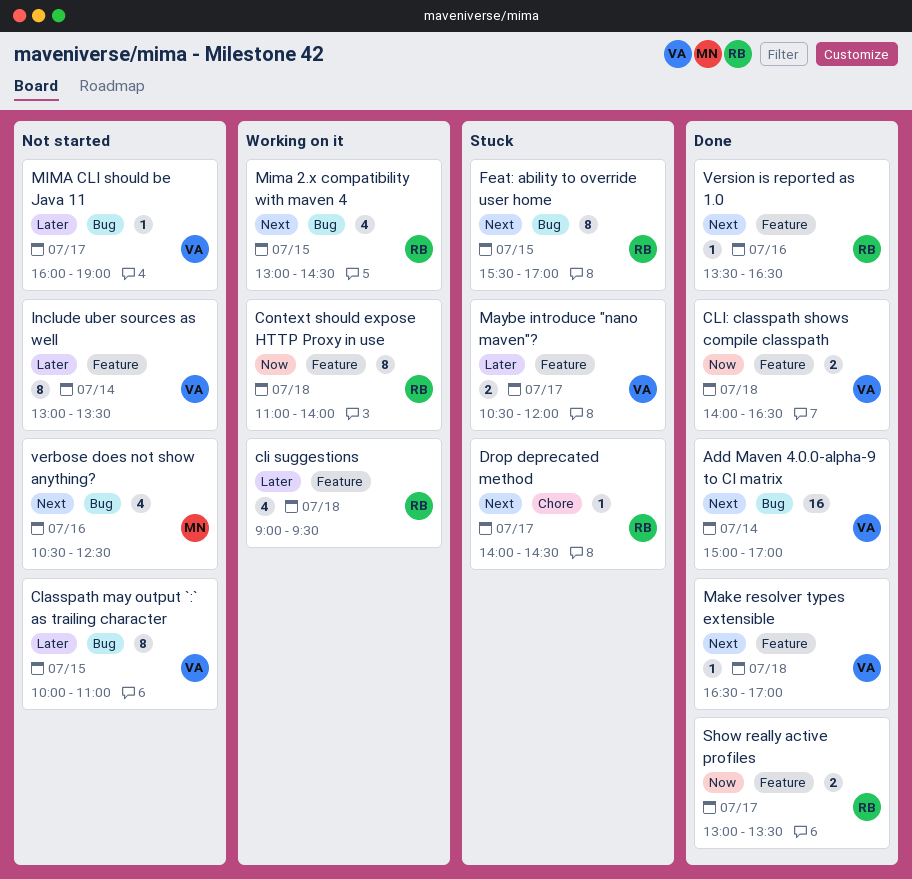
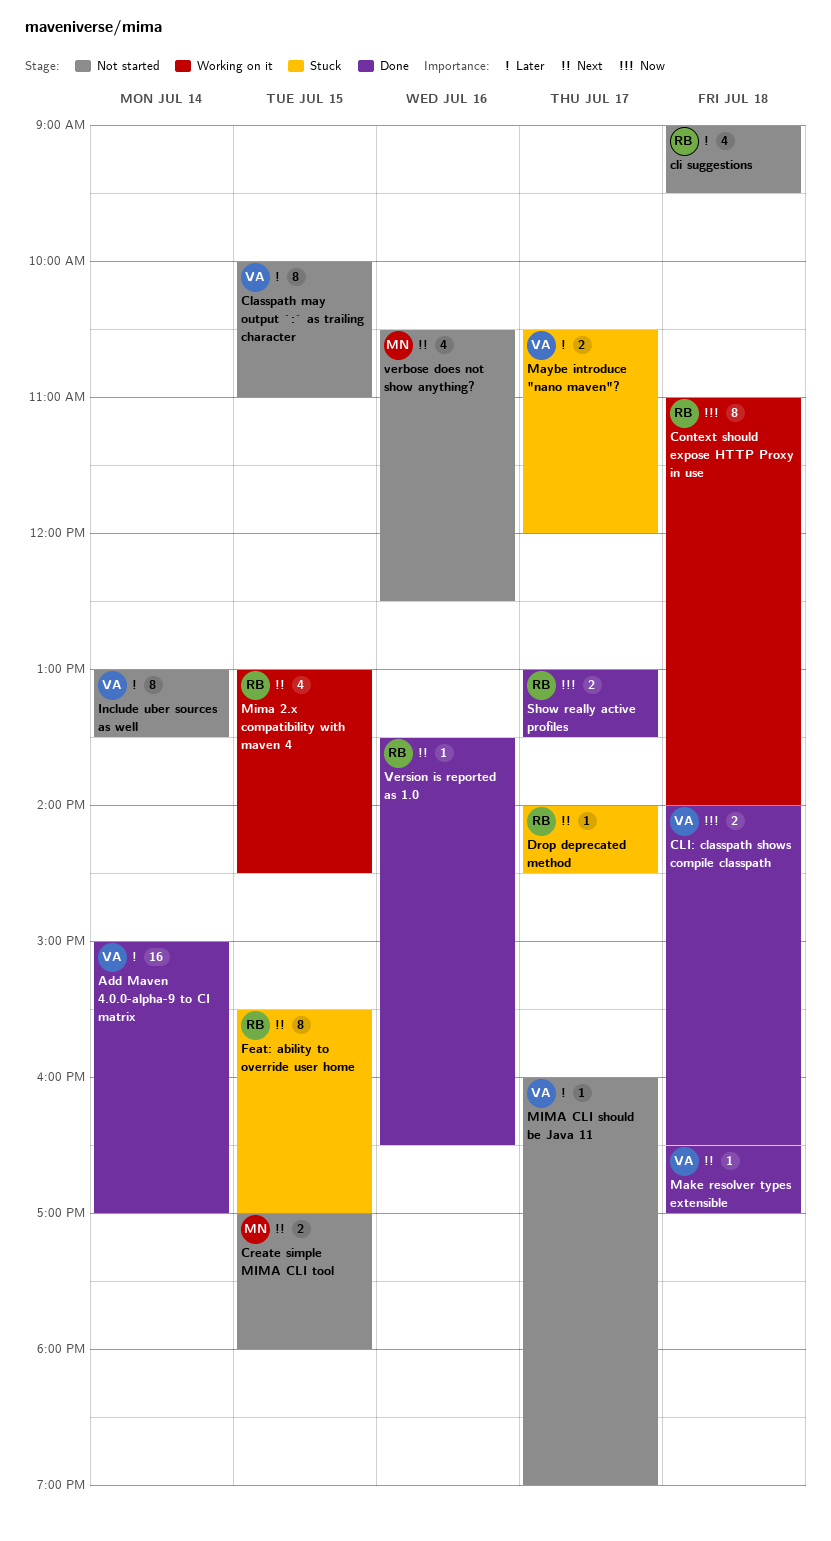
Add Maven 4.0.0-alpha-9 to CI matrix, priority: Next -> Later
cli suggestions, status: Working on it -> Not started
Create simple MIMA CLI tool: none -> present

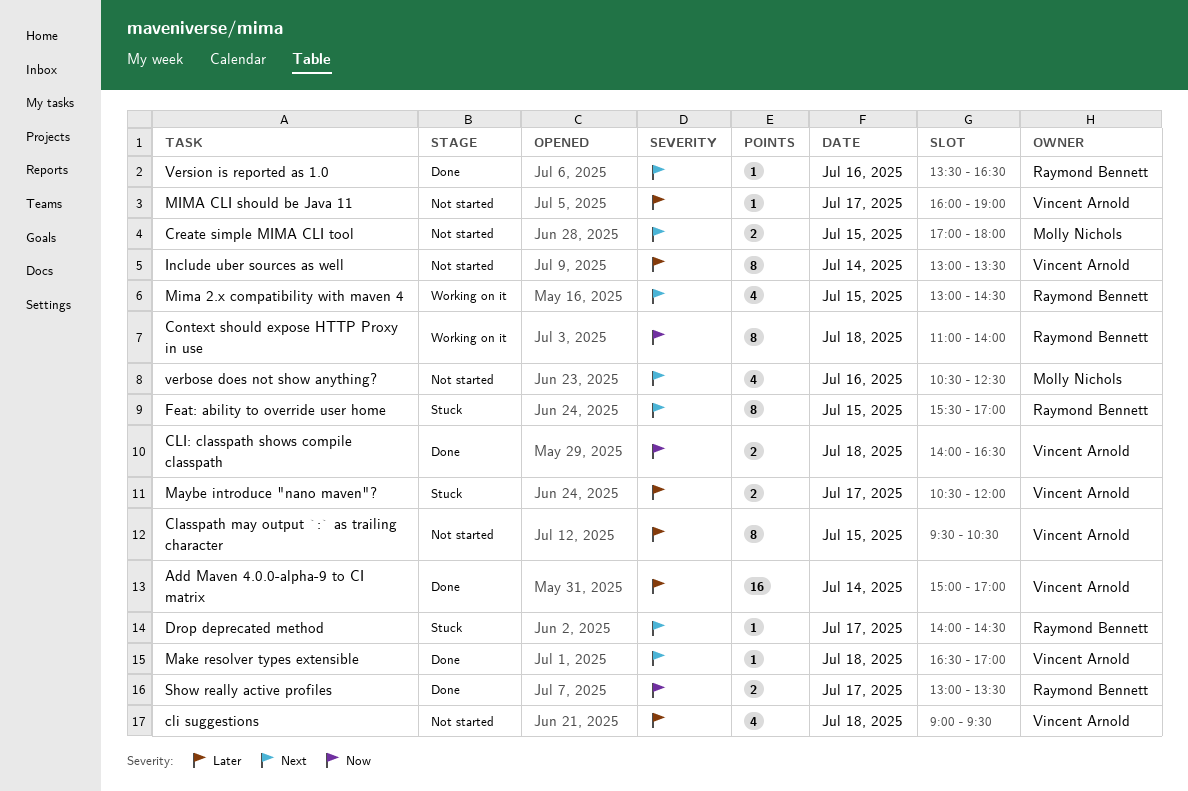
Classpath may output `:` as trailing character, begins: 10:00 -> 09:30
Classpath may output `:` as trailing character, ends: 11:00 -> 10:30
cli suggestions, owner: Raymond Bennett -> Vincent Arnold

